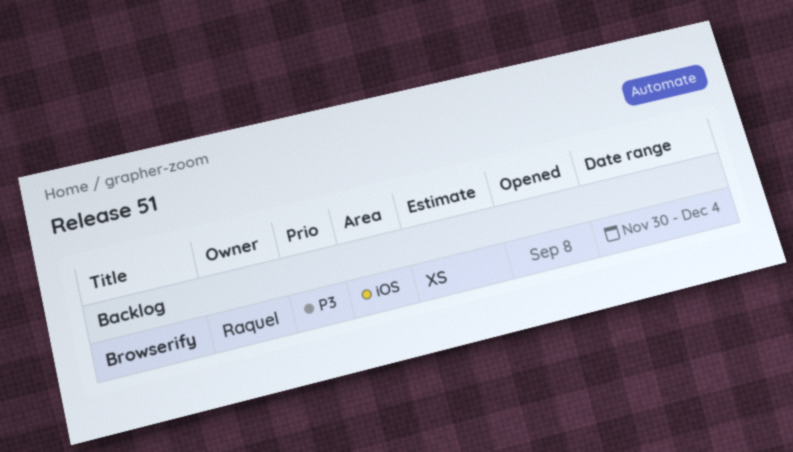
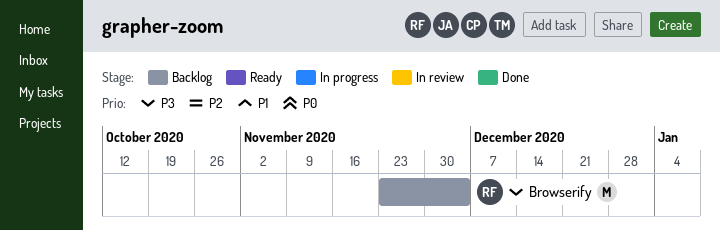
Browserify, estimate: XS -> M
Browserify, start: Nov 30 -> Nov 23

